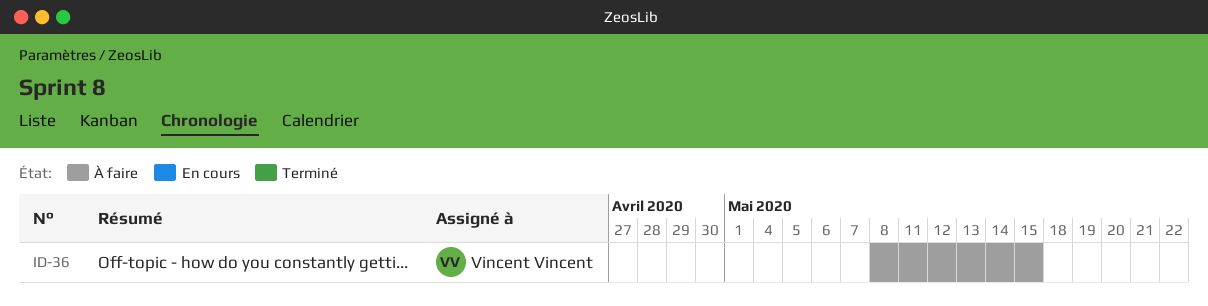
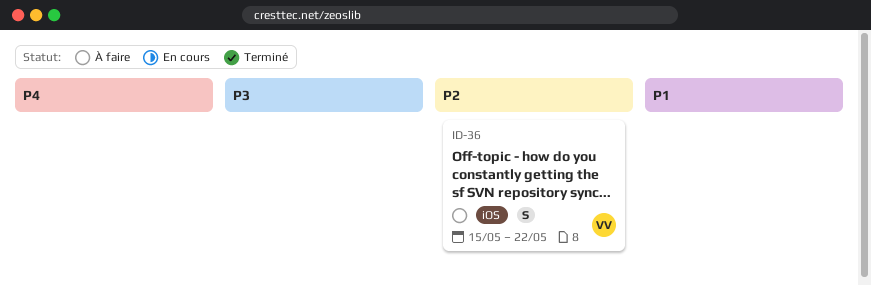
ID-36, start: May 8 -> May 15
ID-36, due: May 15 -> May 22

